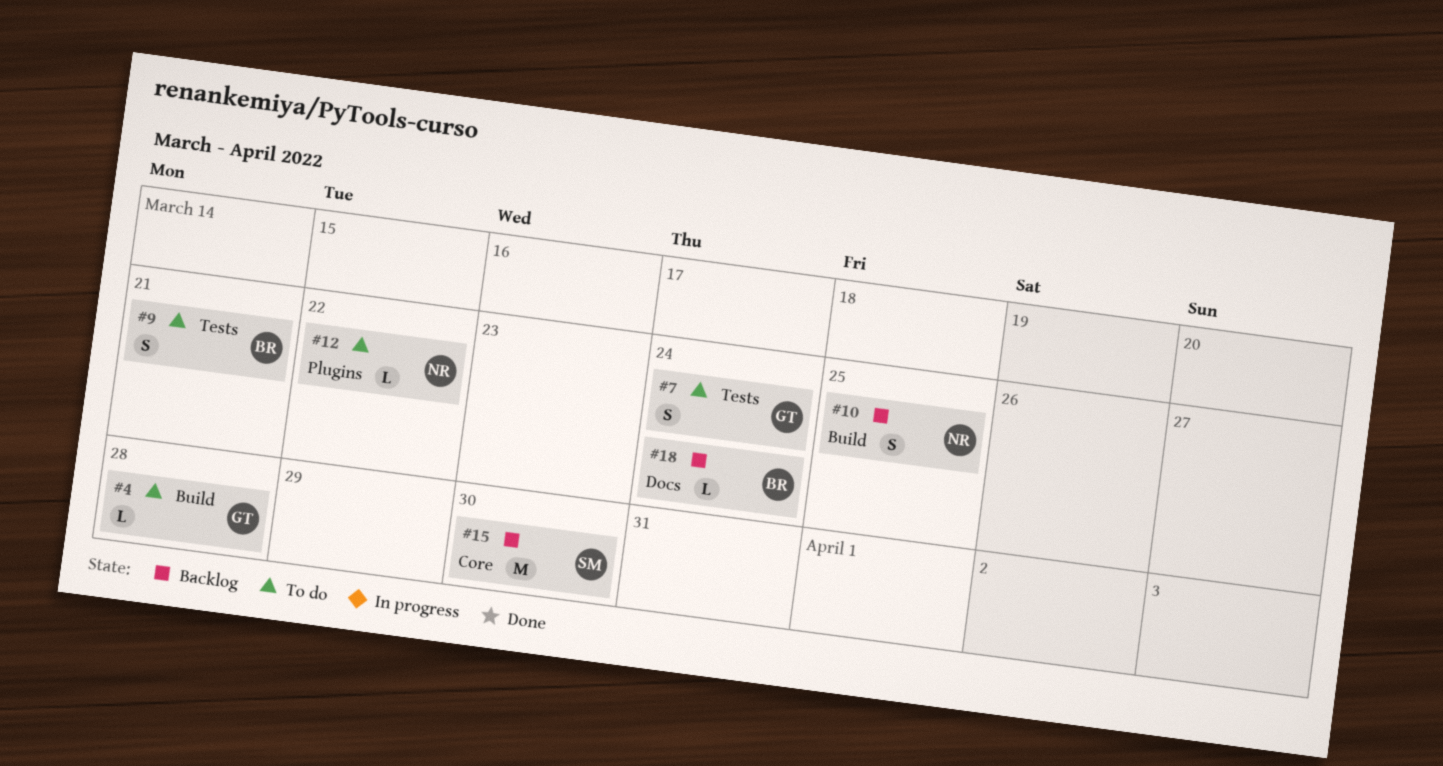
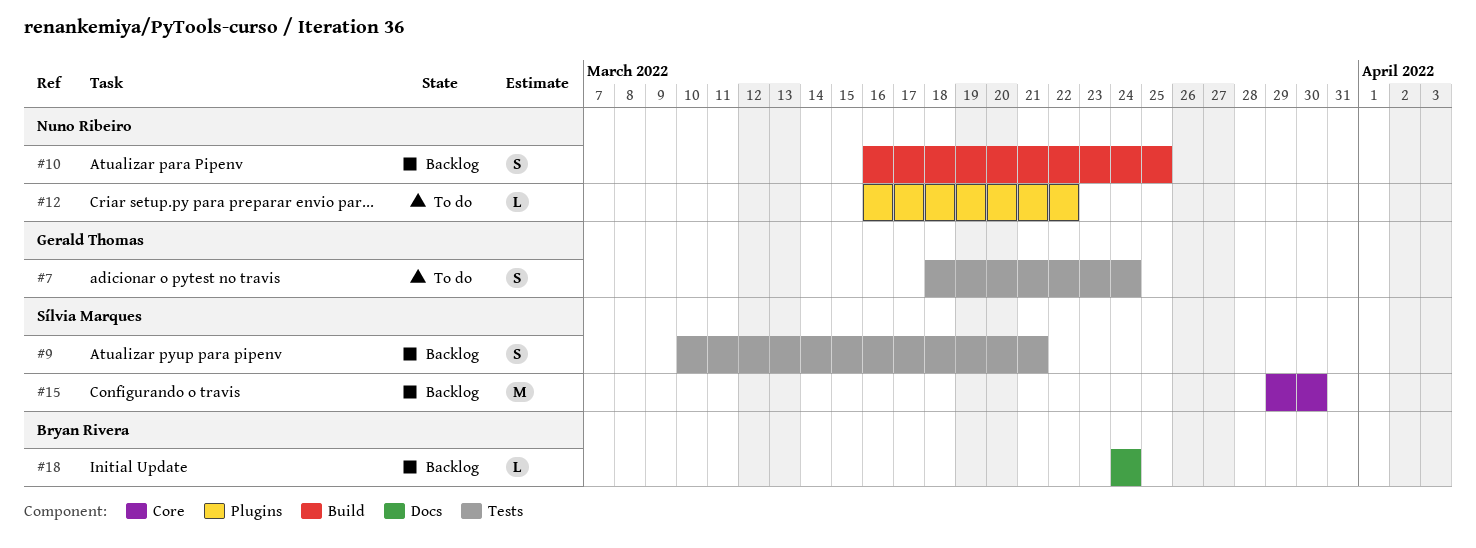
#4: present -> none
#9, status: To do -> Backlog
#9, owner: Bryan Rivera -> Sílvia Marques

